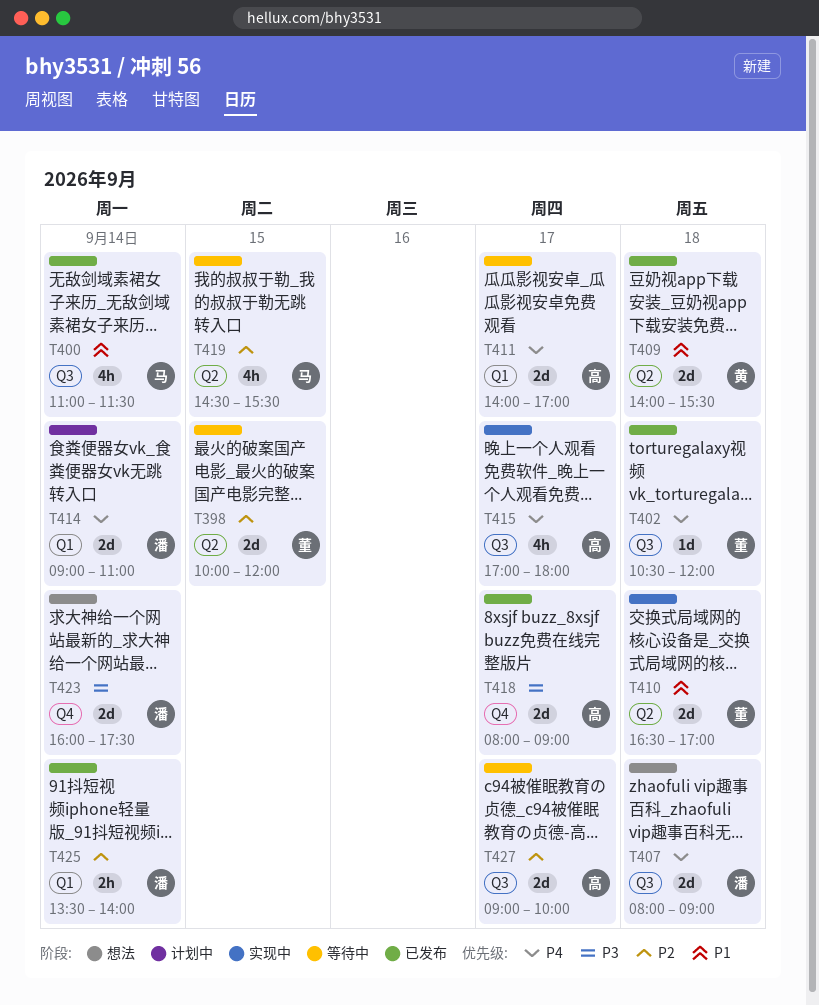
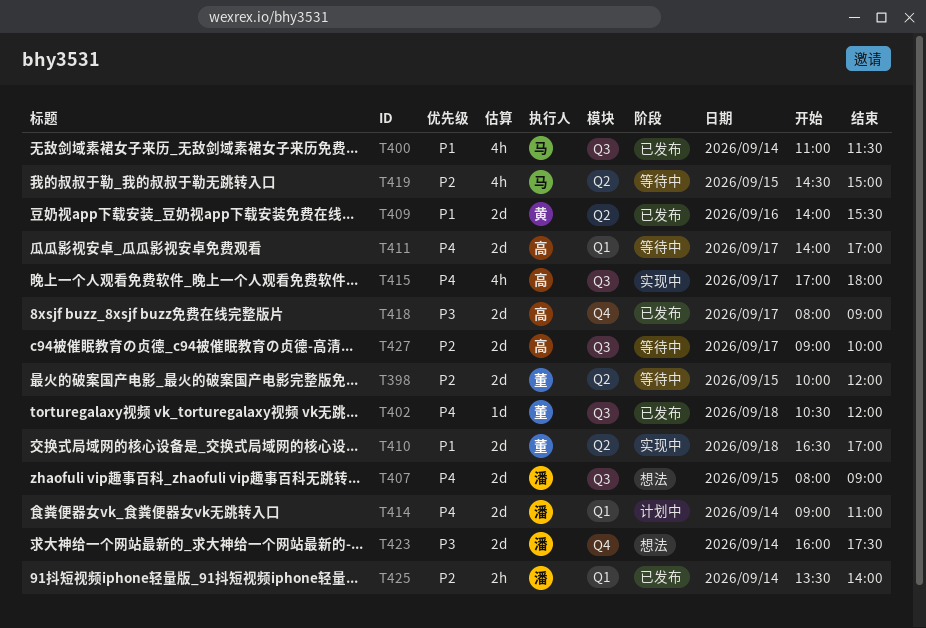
T407, day: Sep 18 -> Sep 15
T409, day: Sep 18 -> Sep 16
T419, ends: 15:30 -> 15:00

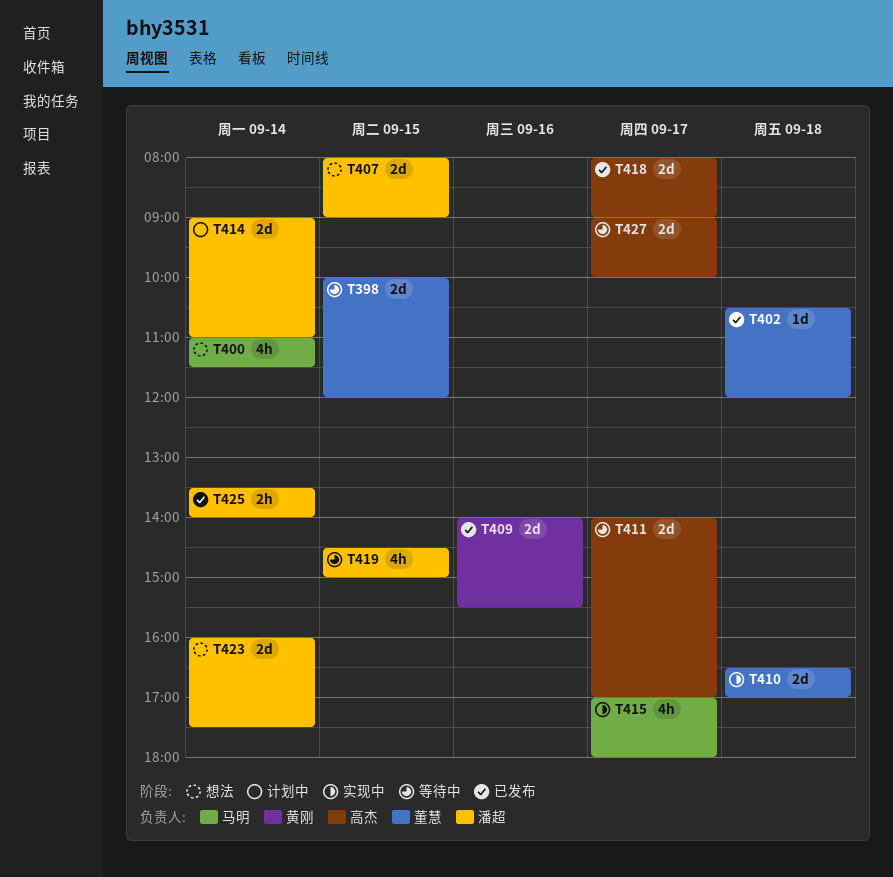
T400, status: 已发布 -> 想法
T415, owner: 高杰 -> 马明
T419, owner: 马明 -> 潘超

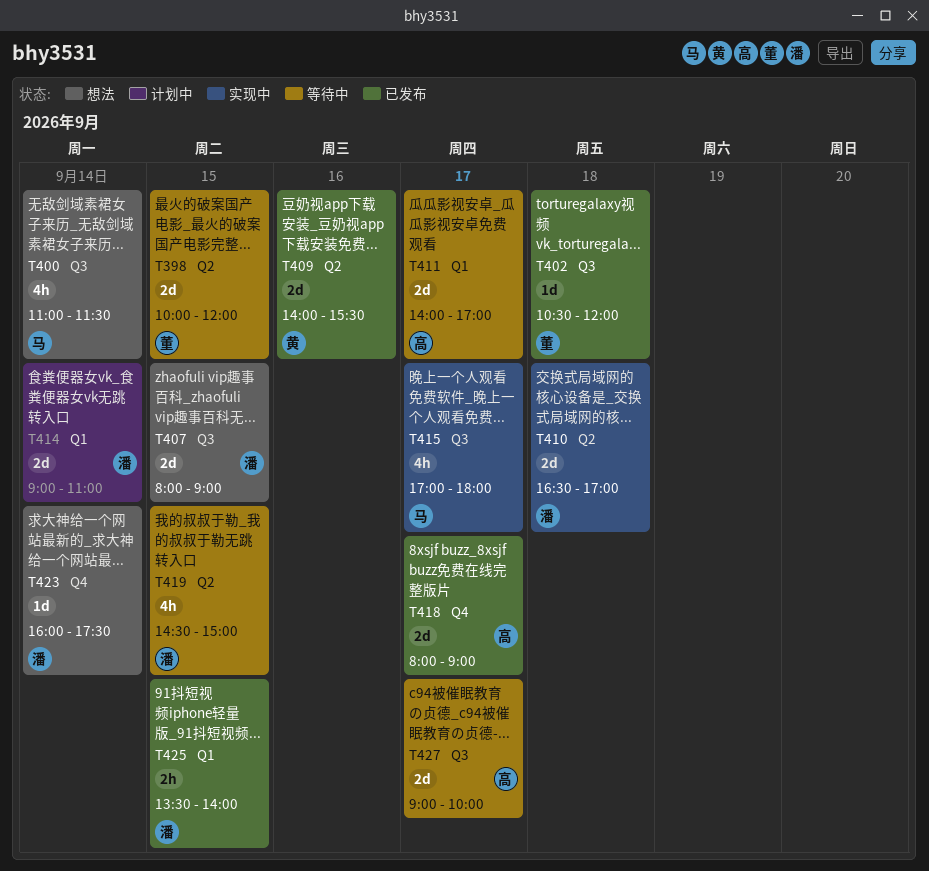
T410, owner: 董慧 -> 潘超
T423, estimate: 2d -> 1d
T425, day: Sep 14 -> Sep 15

